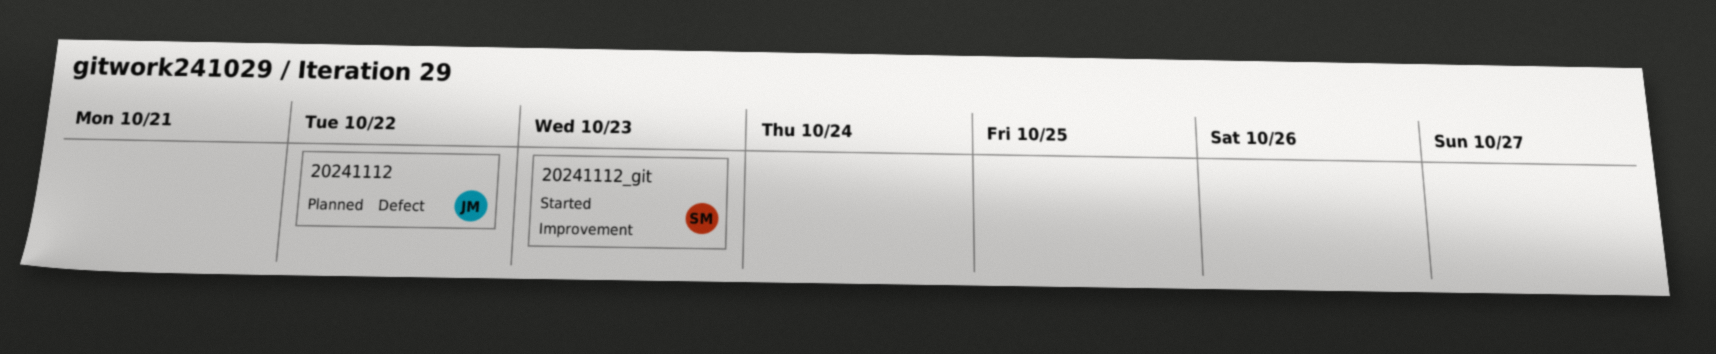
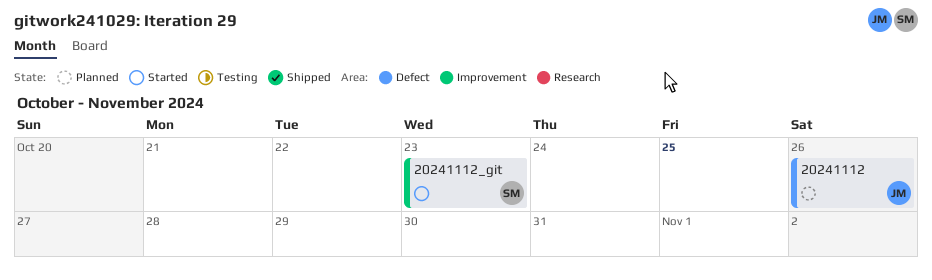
20241112, due: Oct 22 -> Oct 26

